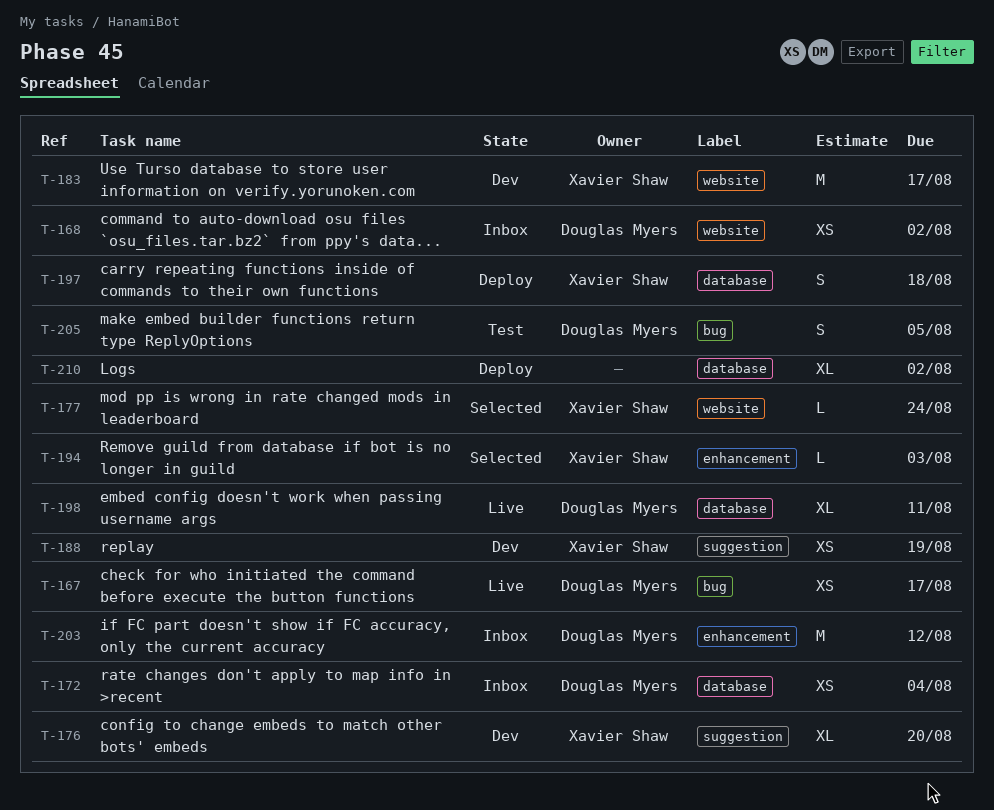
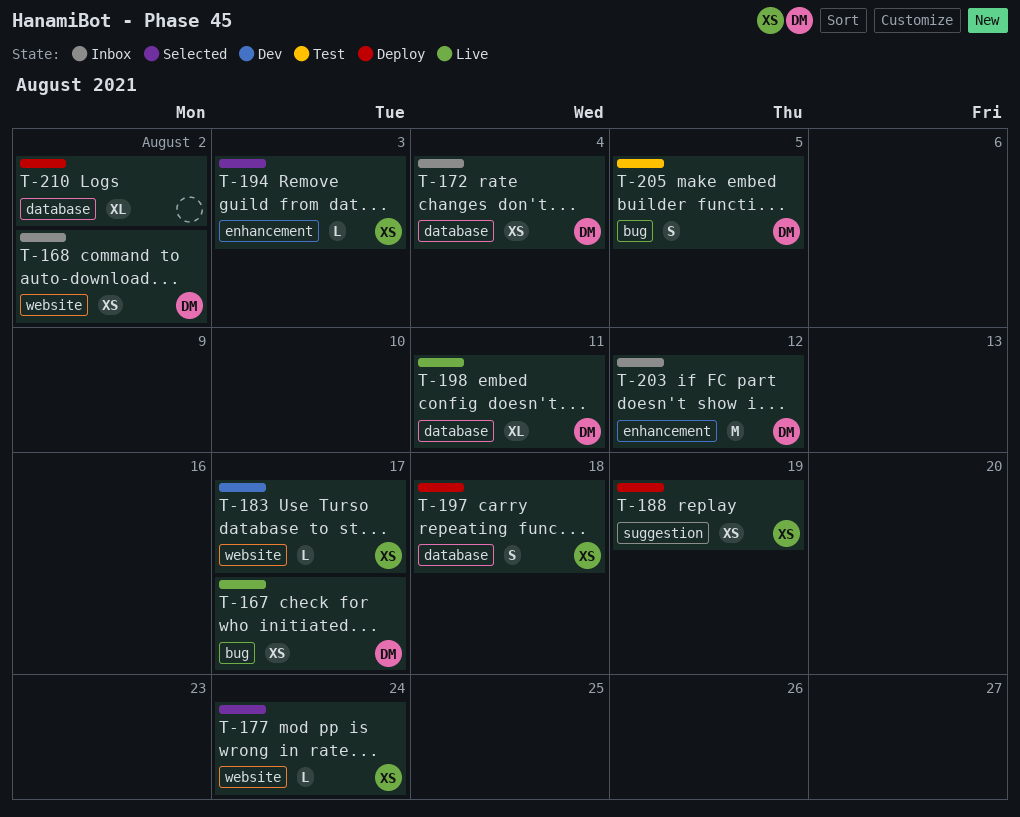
T-176: present -> none
T-183, estimate: M -> L
T-188, status: Dev -> Deploy

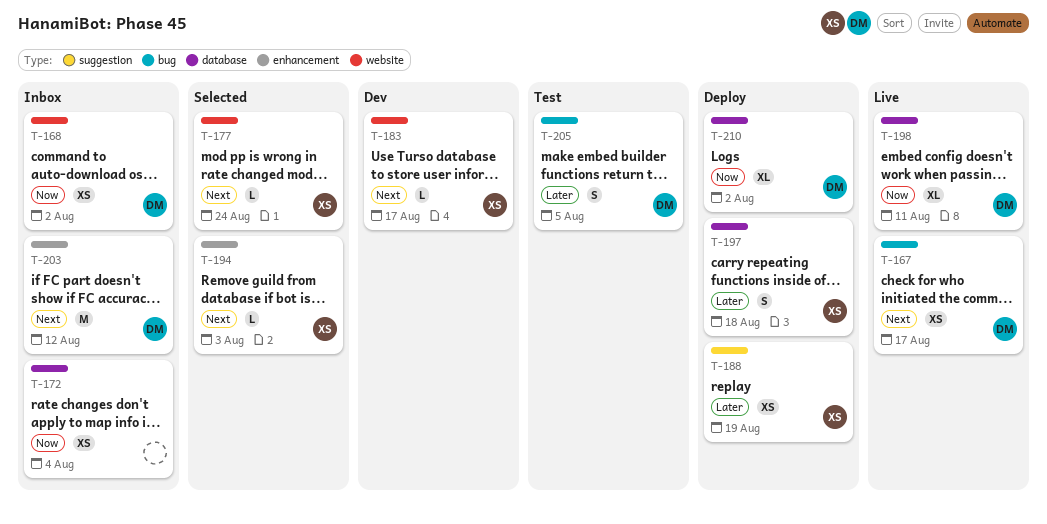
T-172, owner: DM -> none
T-210, owner: none -> DM

